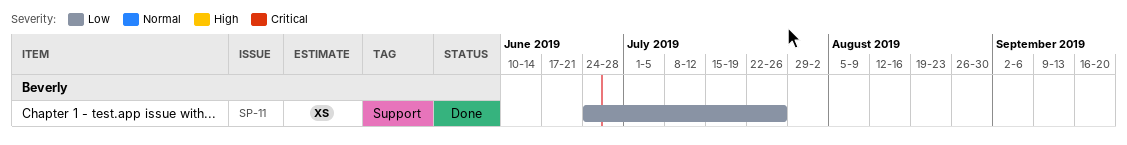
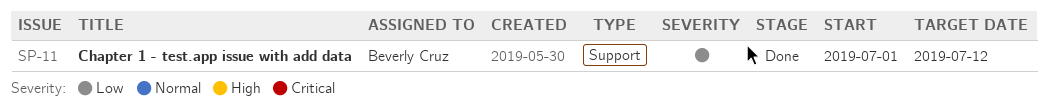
SP-11, start: Jun 24 -> Jul 1
SP-11, due: Jul 26 -> Jul 12

